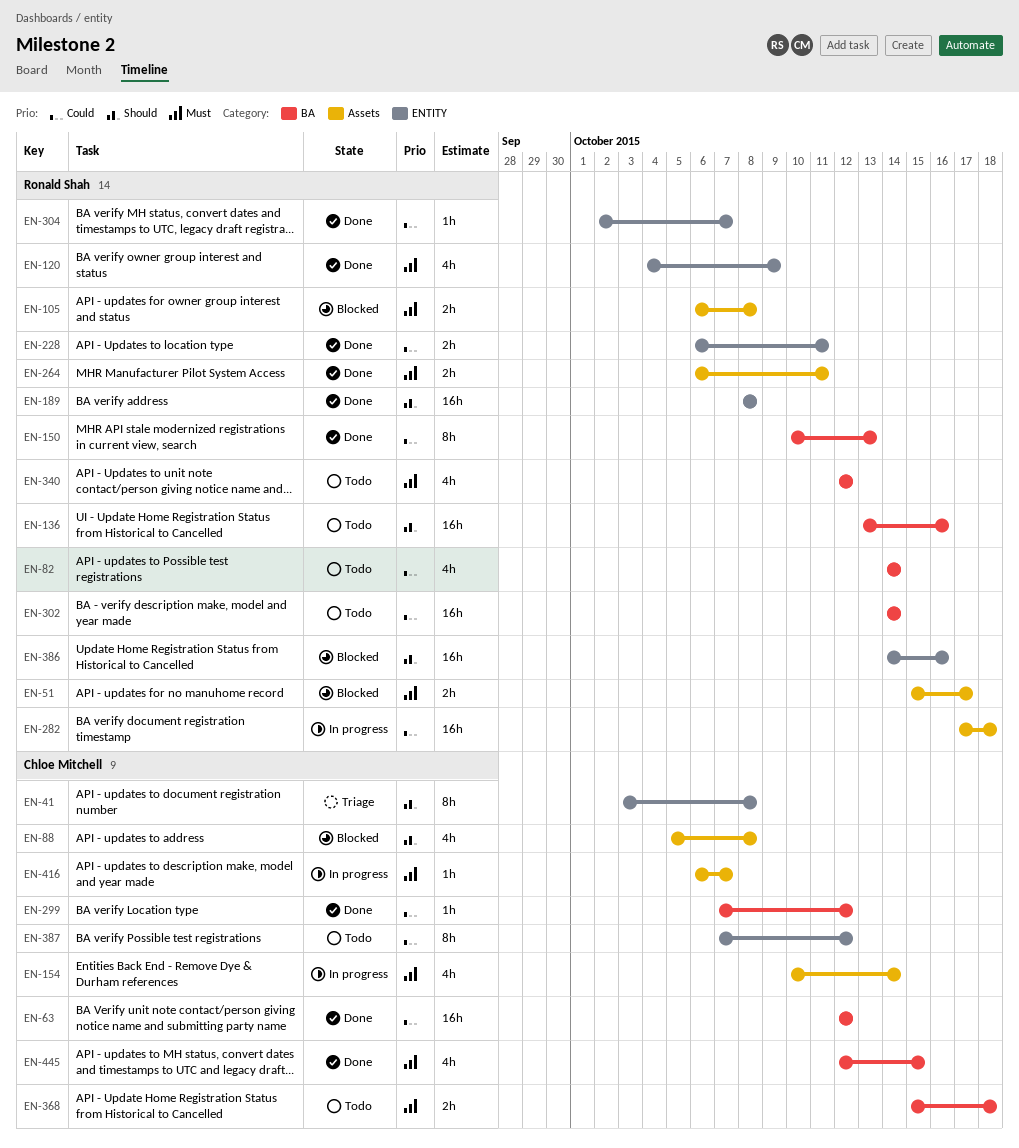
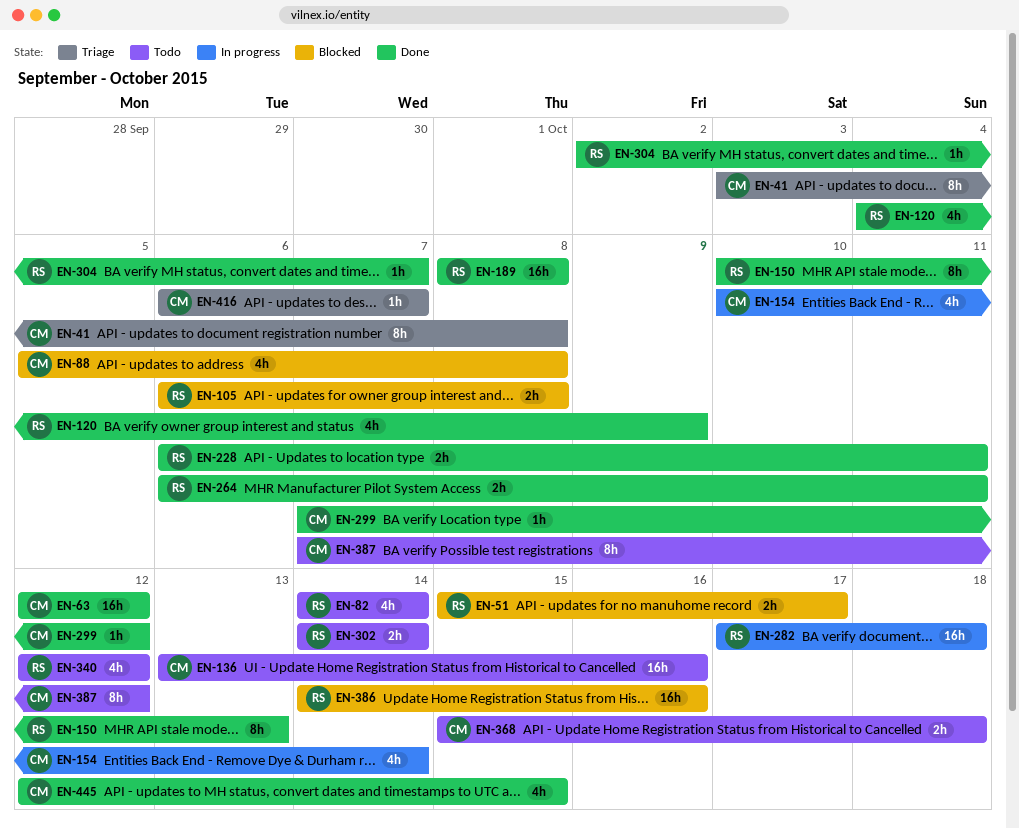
EN-136, owner: Ronald Shah -> Chloe Mitchell
EN-302, estimate: 16h -> 2h
EN-416, status: In progress -> Triage

